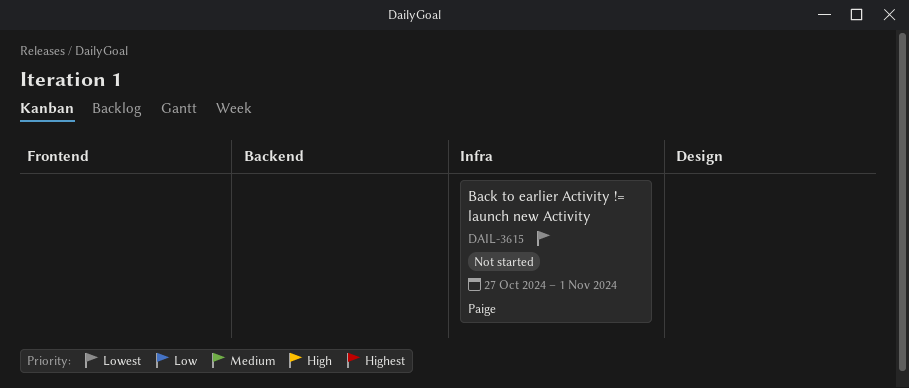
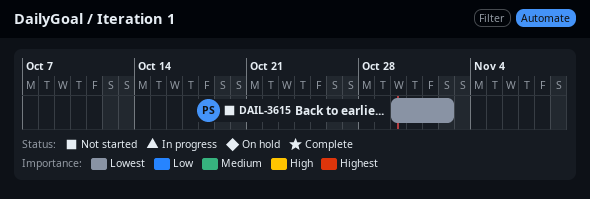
DAIL-3615, start: Oct 27 -> Oct 30
DAIL-3615, due: Nov 1 -> Nov 2

